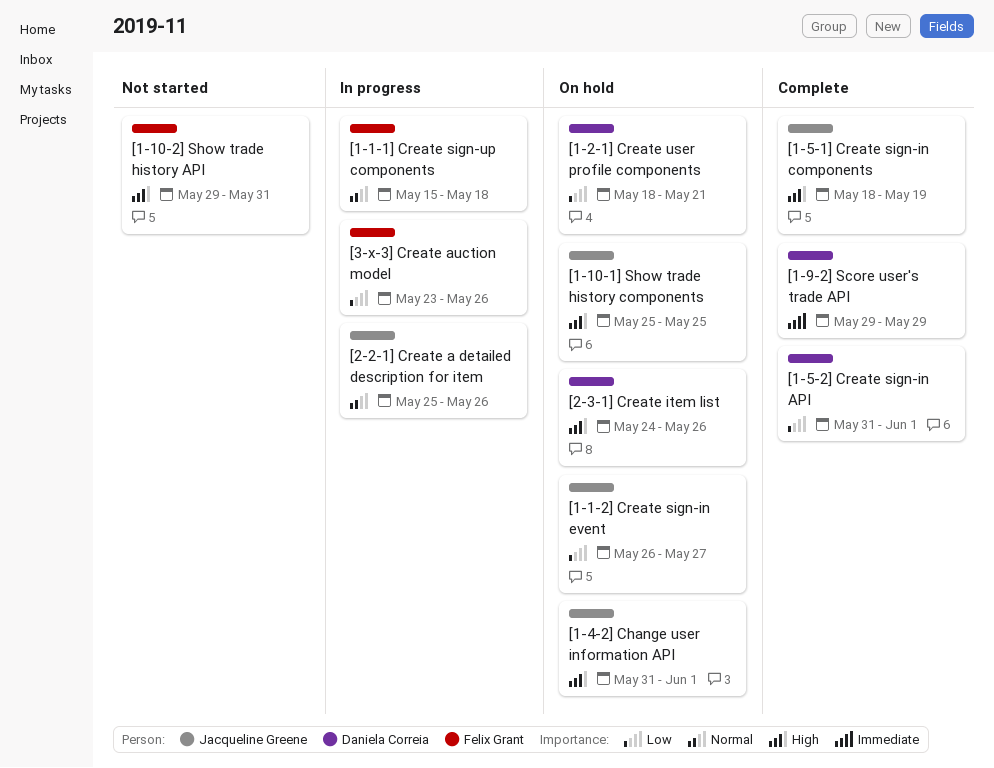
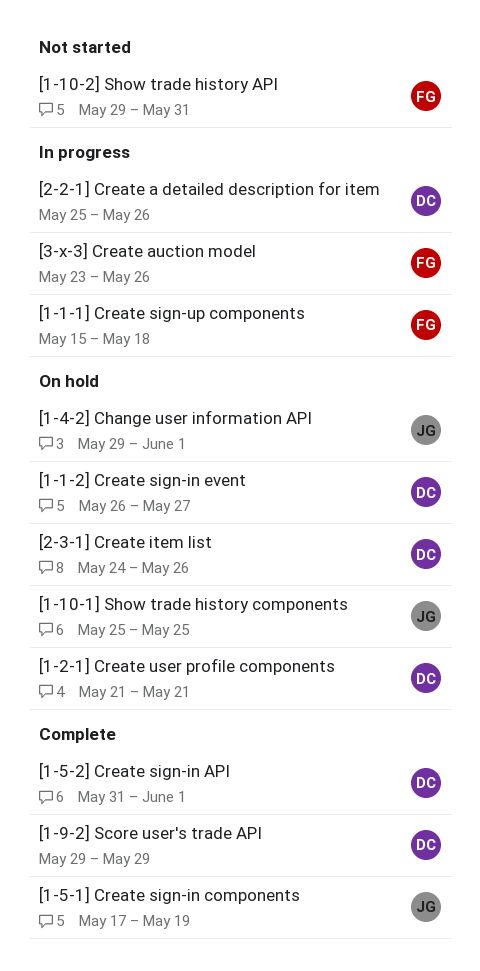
[1-1-2] Create sign-in event, owner: Jacqueline Greene -> Daniela Correia
[1-2-1] Create user profile components, start: May 18 -> May 21
[1-4-2] Change user information API, start: May 31 -> May 29
[1-5-1] Create sign-in components, start: May 18 -> May 17
[2-2-1] Create a detailed description for item, owner: Jacqueline Greene -> Daniela Correia

